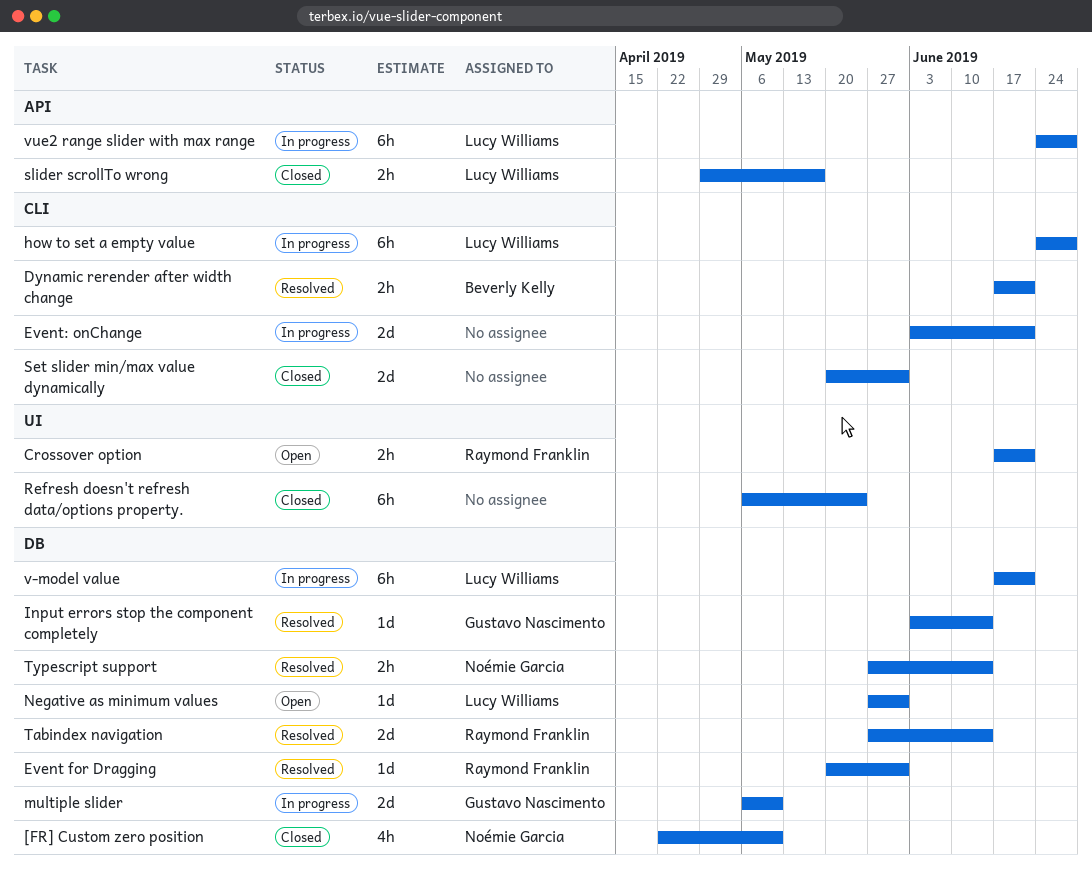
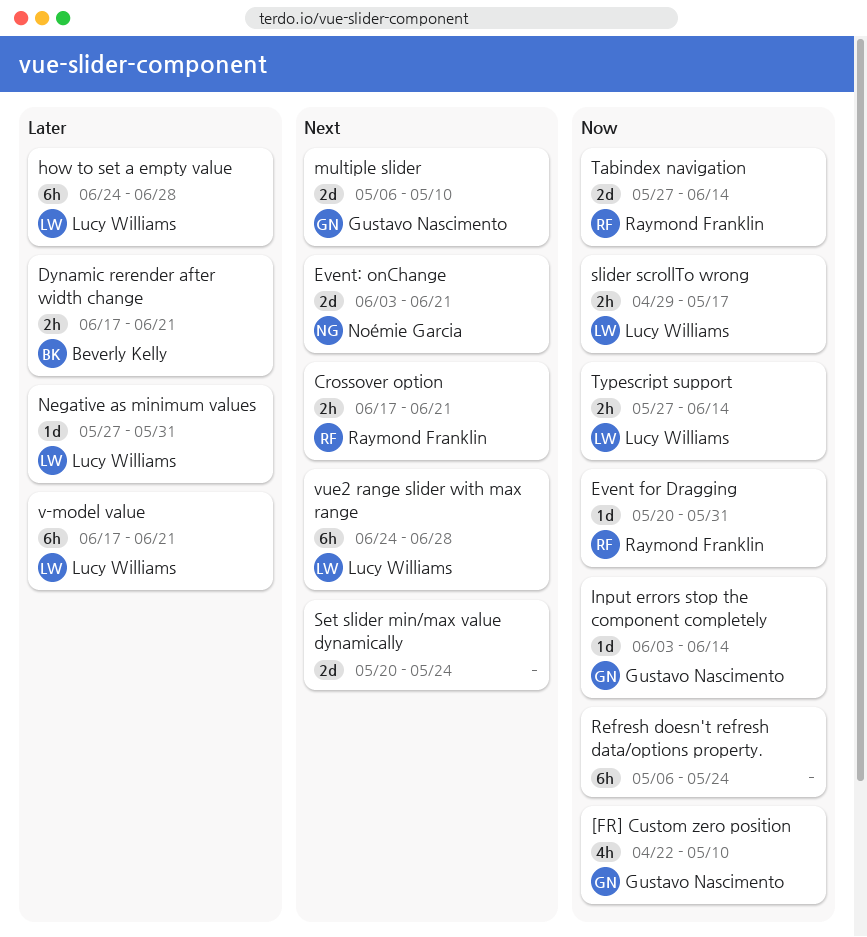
[FR] Custom zero position, owner: Noémie Garcia -> Gustavo Nascimento
Event: onChange, owner: none -> Noémie Garcia
Set slider min/max value dynamically, due: May 31 -> May 24
Typescript support, owner: Noémie Garcia -> Lucy Williams

